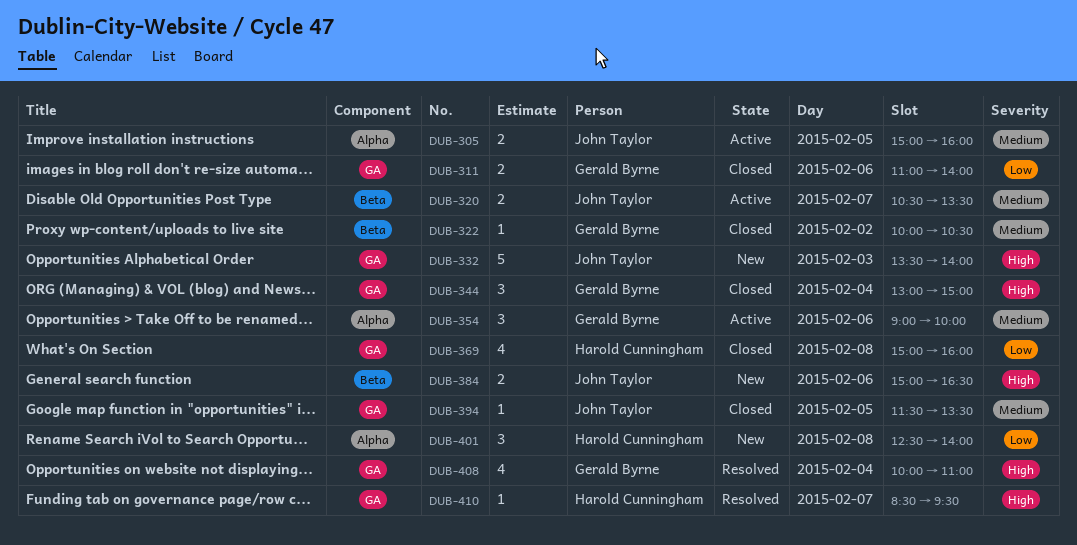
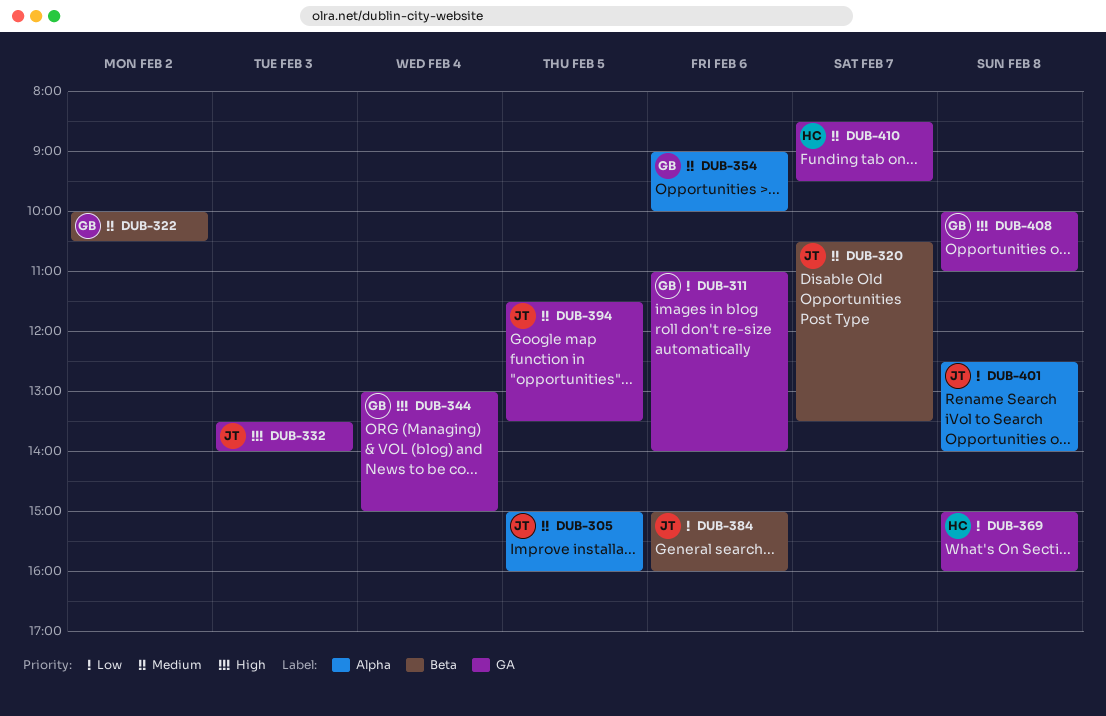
DUB-384, priority: High -> Low
DUB-384, ends: 16:30 -> 16:00
DUB-401, owner: Harold Cunningham -> John Taylor
DUB-408, day: Feb 4 -> Feb 8
DUB-410, priority: High -> Medium

